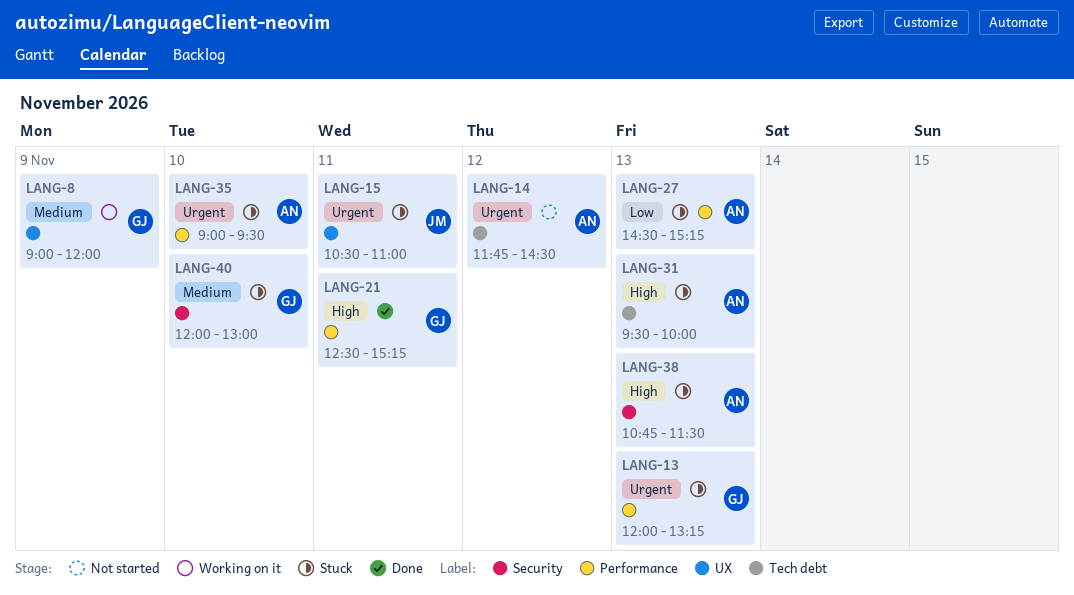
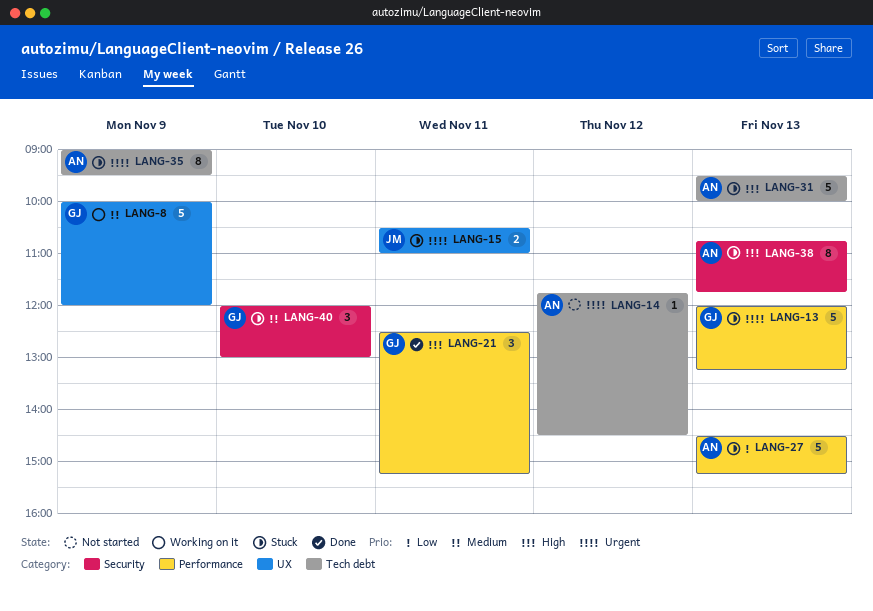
LANG-8, begins: 09:00 -> 10:00
LANG-35, label: Performance -> Tech debt
LANG-35, day: Nov 10 -> Nov 9
LANG-38, ends: 11:30 -> 11:45

